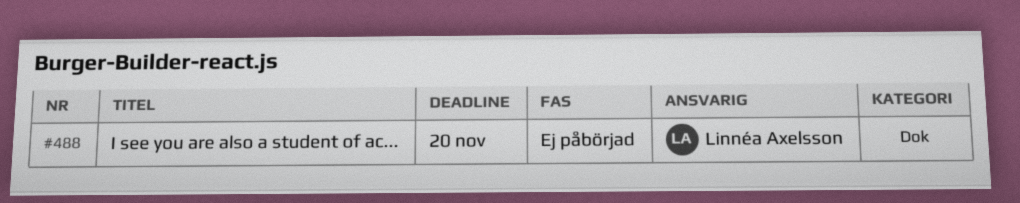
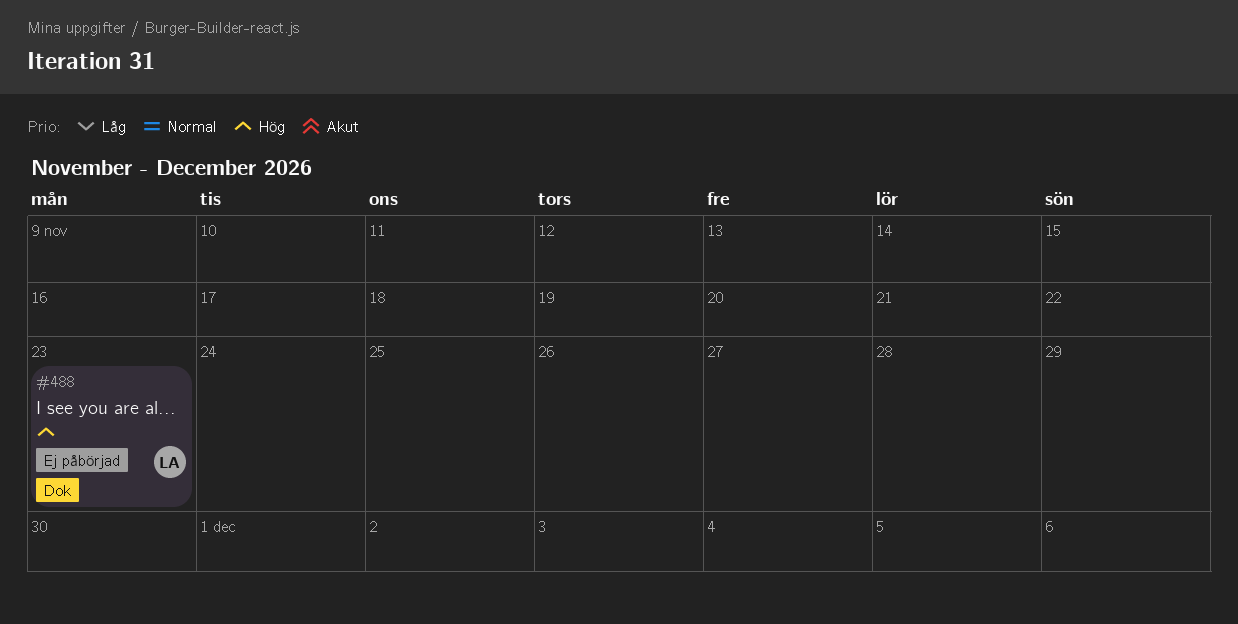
#488, due: Nov 20 -> Nov 23

